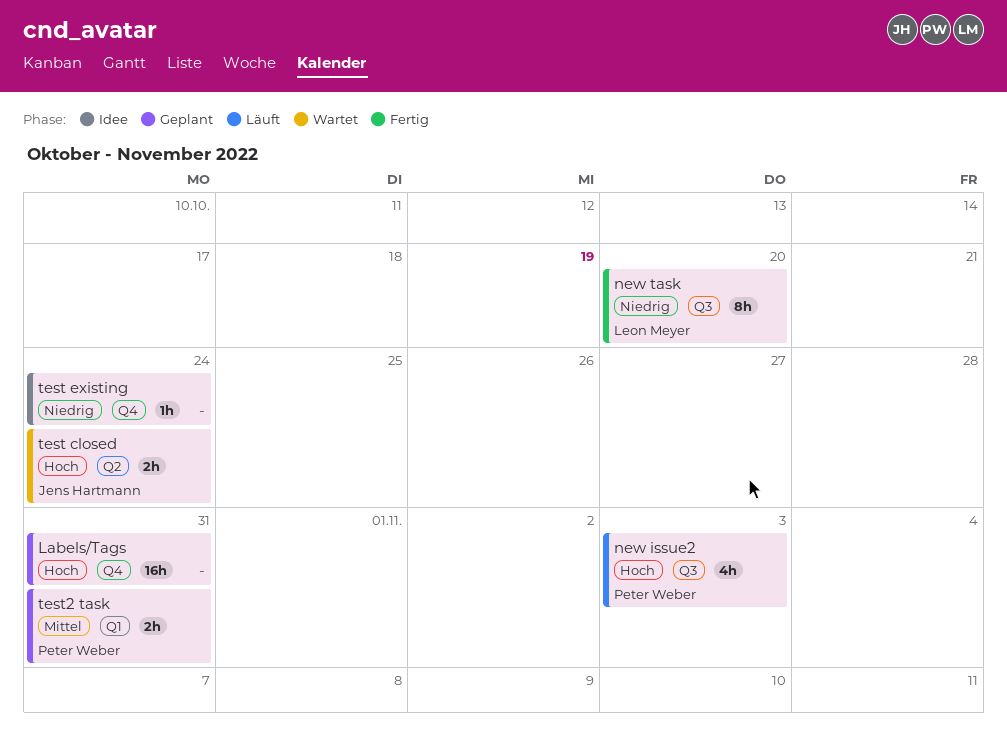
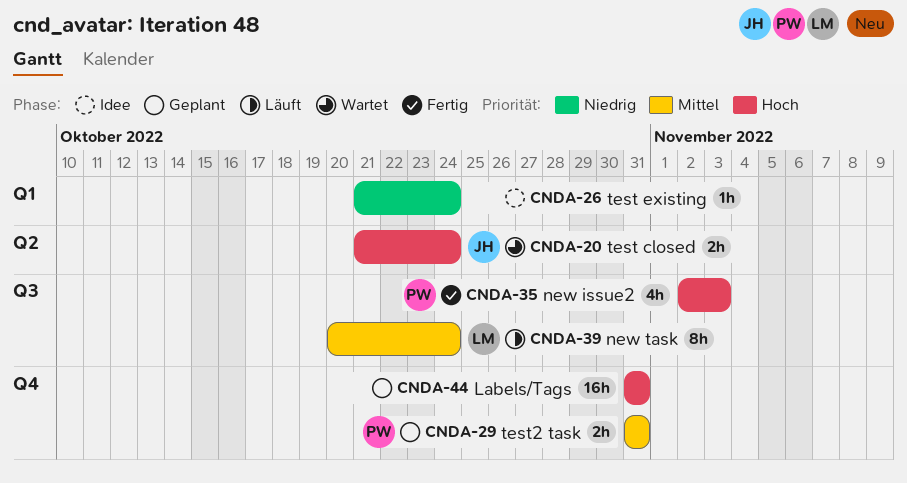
new issue2, status: Läuft -> Fertig
new task, status: Fertig -> Läuft
new task, priority: Niedrig -> Mittel
new task, due: Oct 20 -> Oct 24
test existing, label: Q4 -> Q1
test2 task, label: Q1 -> Q4

